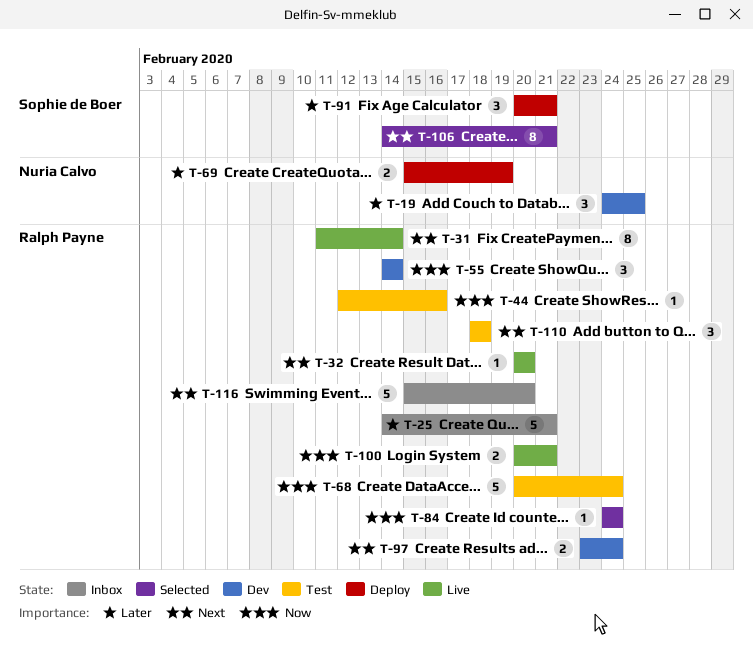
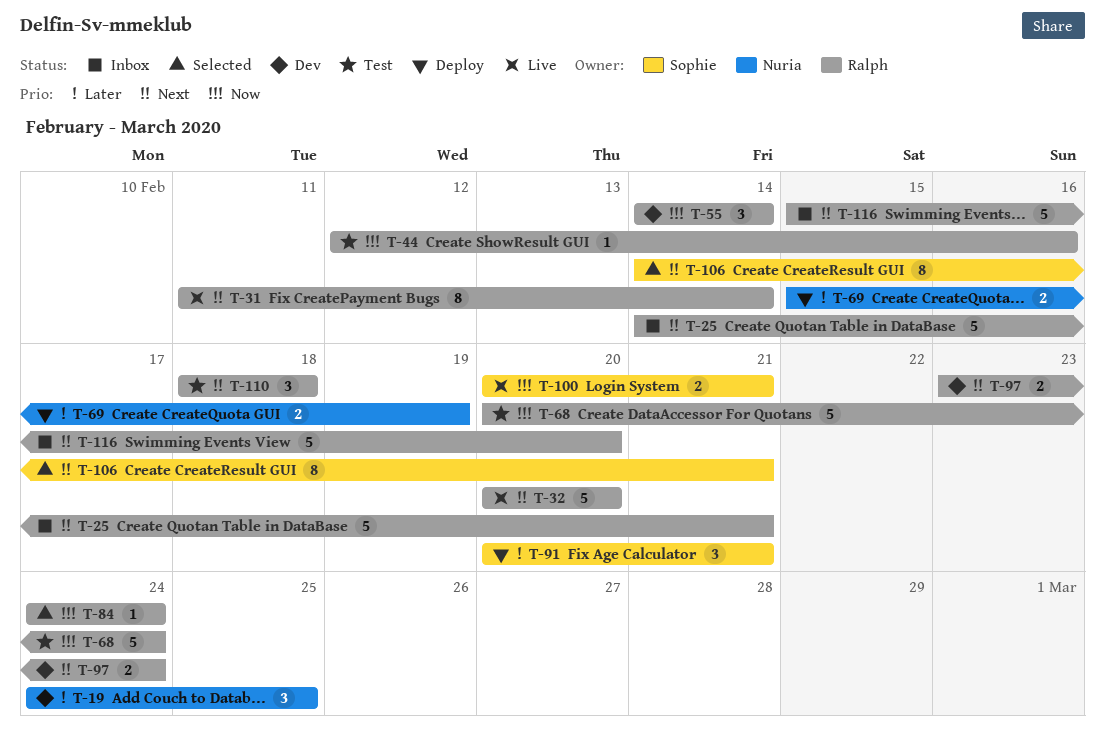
T-25, priority: Later -> Next
T-32, estimate: 1 -> 5
T-100, owner: Ralph Payne -> Sophie de Boer

